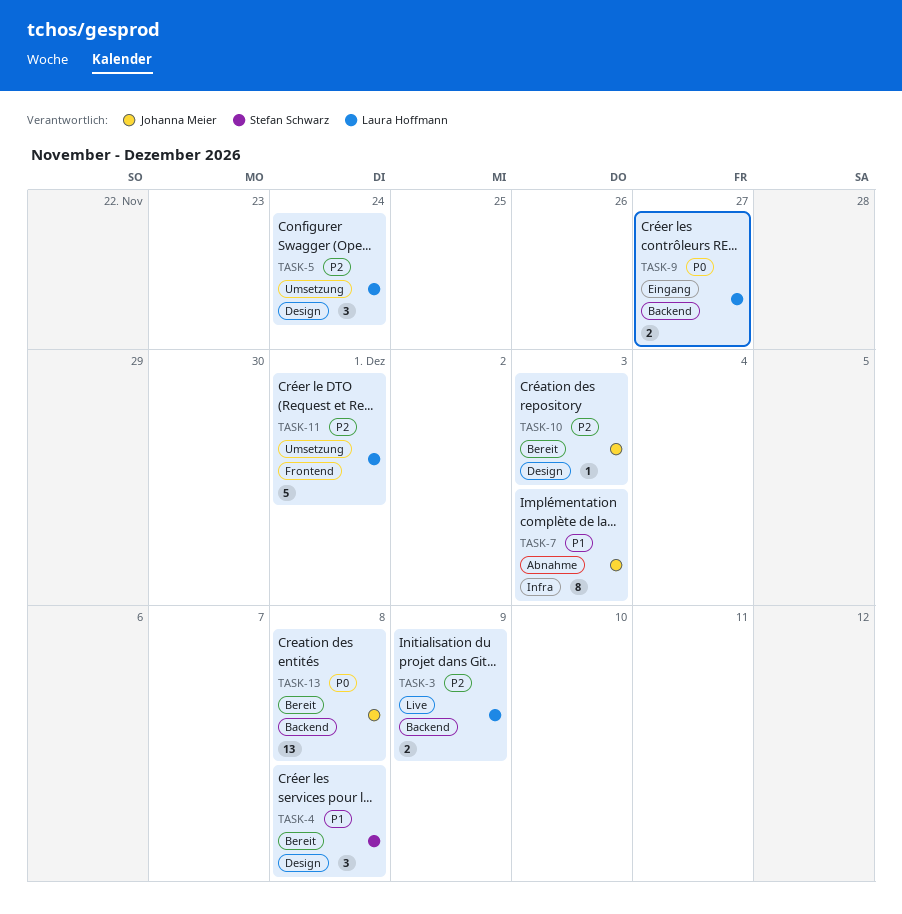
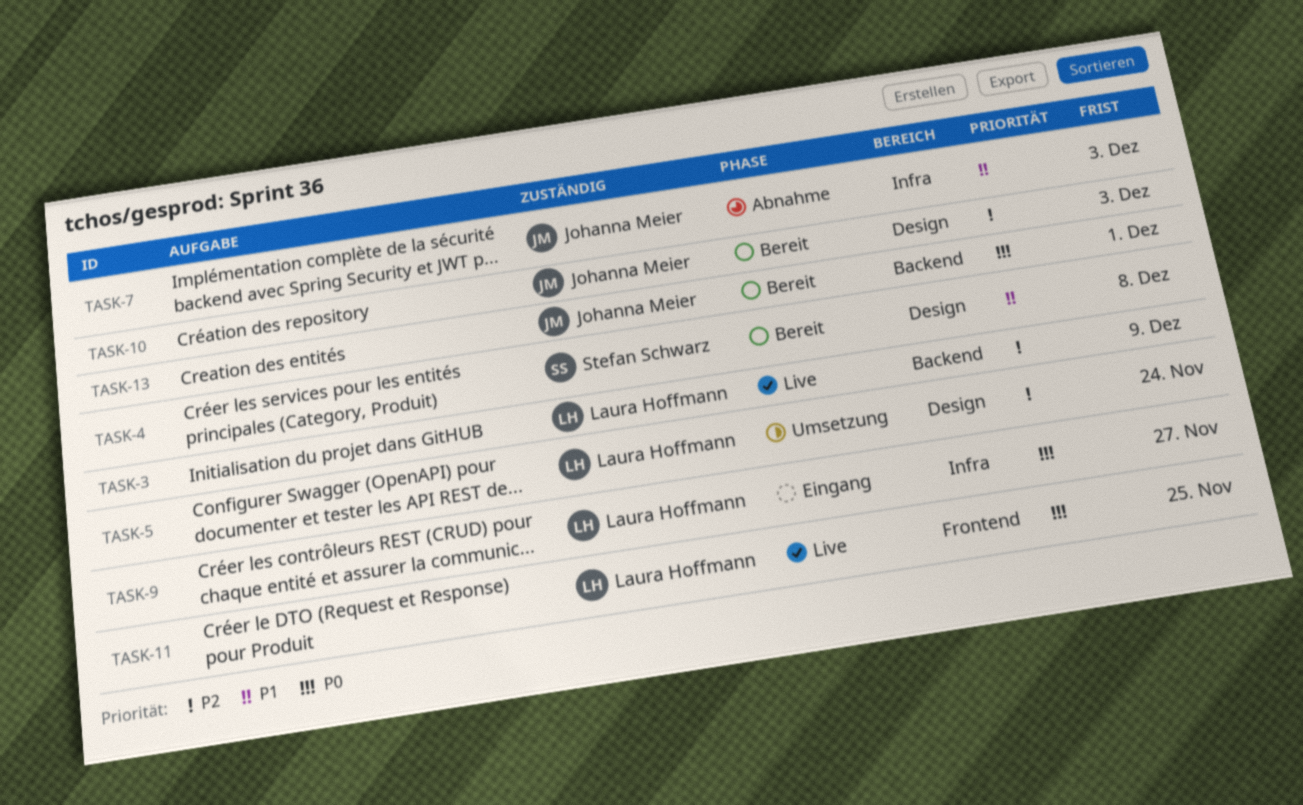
TASK-9, label: Backend -> Infra
TASK-11, status: Umsetzung -> Live
TASK-11, priority: P2 -> P0
TASK-11, due: Dec 1 -> Nov 25
TASK-13, due: Dec 8 -> Dec 1

